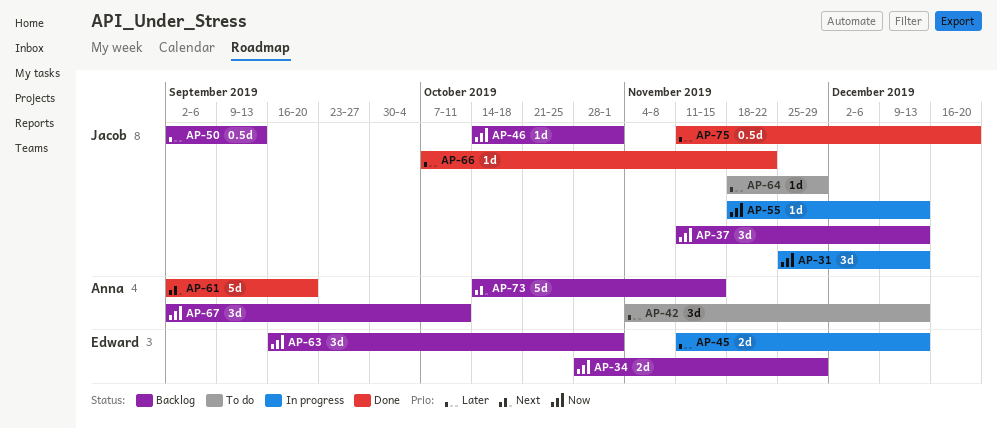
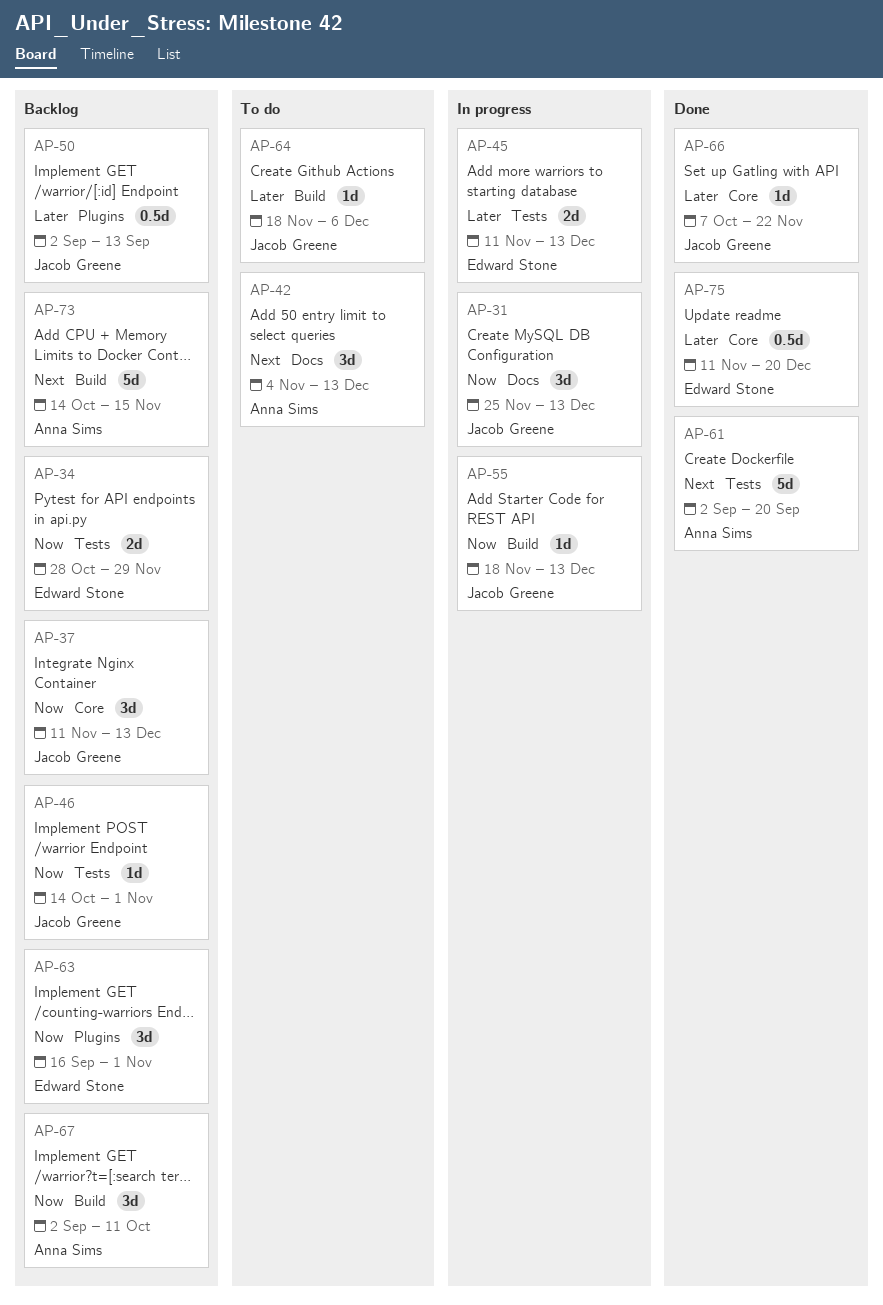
AP-42, priority: Later -> Next
AP-64, due: Nov 29 -> Dec 6
AP-75, owner: Jacob Greene -> Edward Stone

